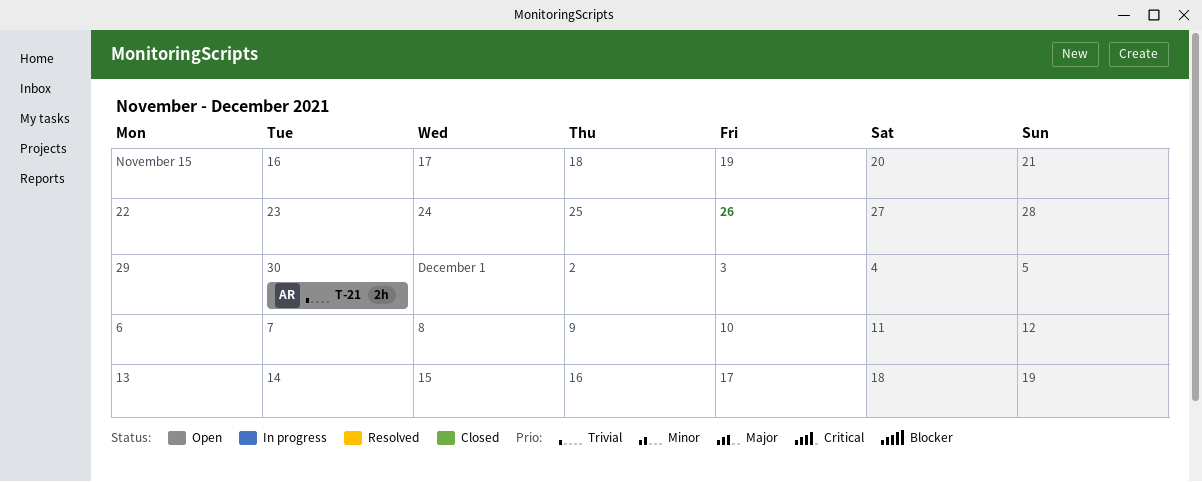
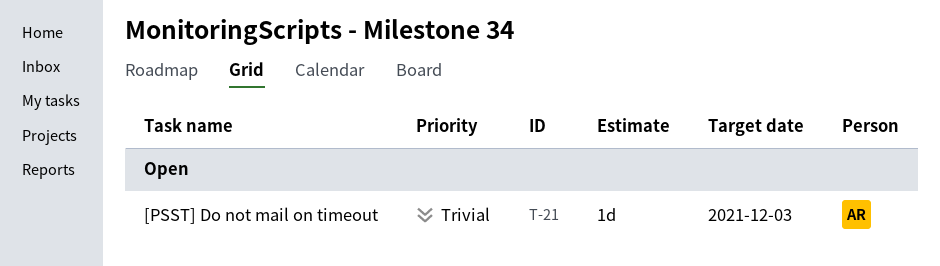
T-21, estimate: 2h -> 1d
T-21, due: Nov 30 -> Dec 3

